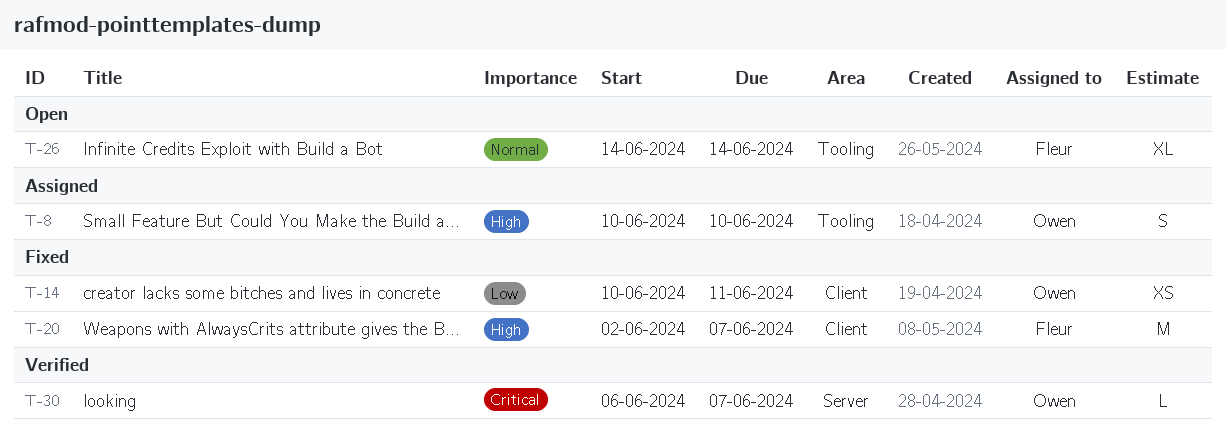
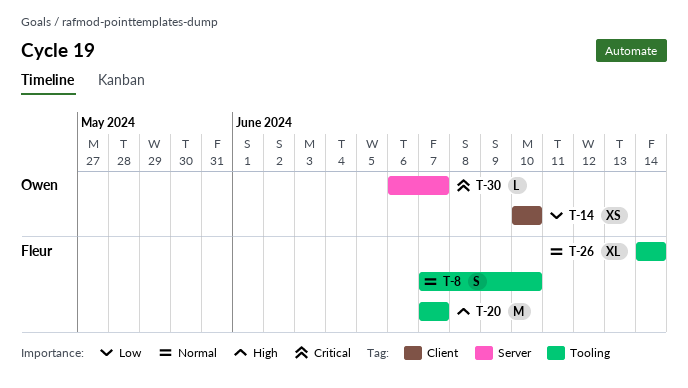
T-8, owner: Owen -> Fleur
T-8, priority: High -> Normal
T-8, start: Jun 10 -> Jun 7
T-14, due: Jun 11 -> Jun 10
T-20, label: Client -> Tooling
T-20, start: Jun 2 -> Jun 7

